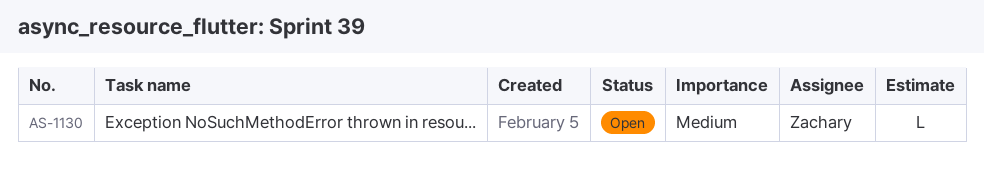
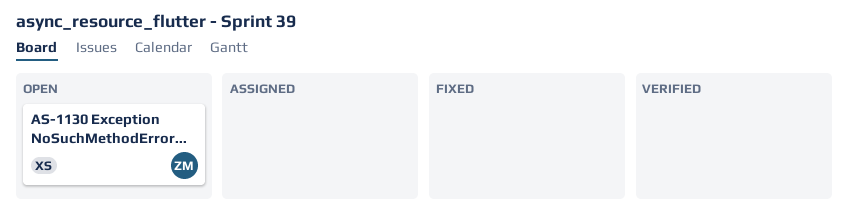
AS-1130, estimate: L -> XS

